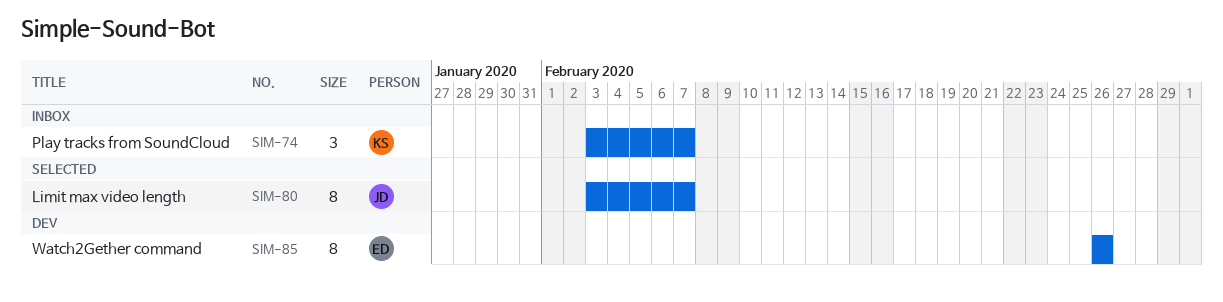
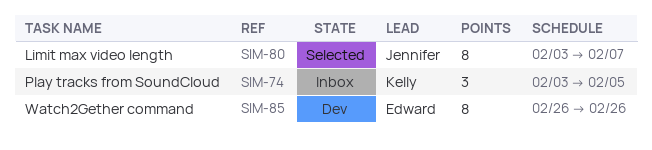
SIM-74, due: Feb 7 -> Feb 5

